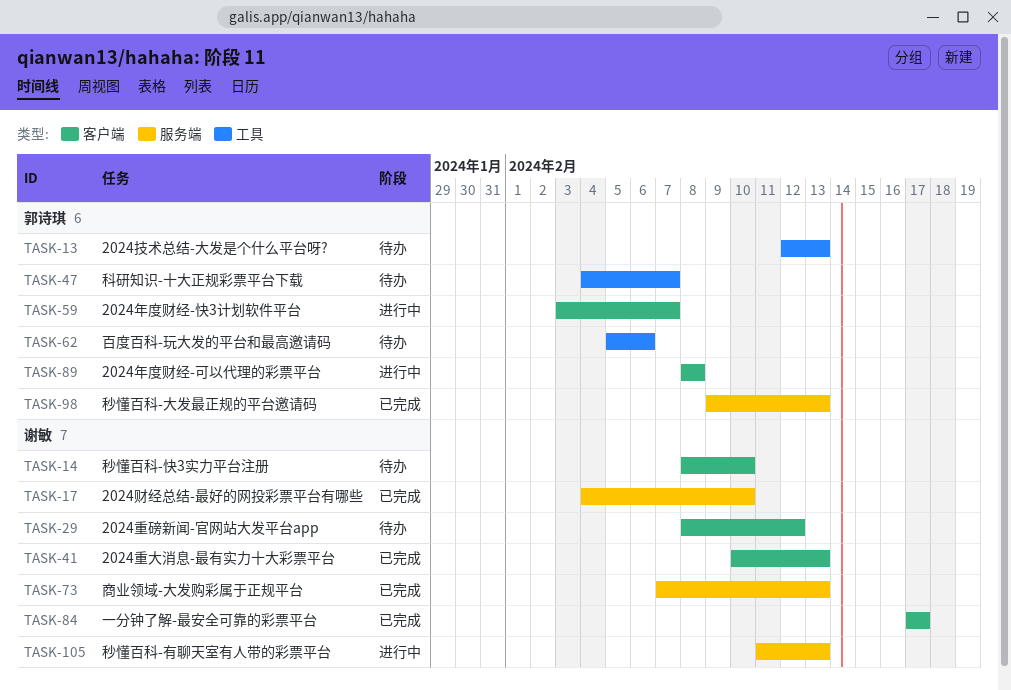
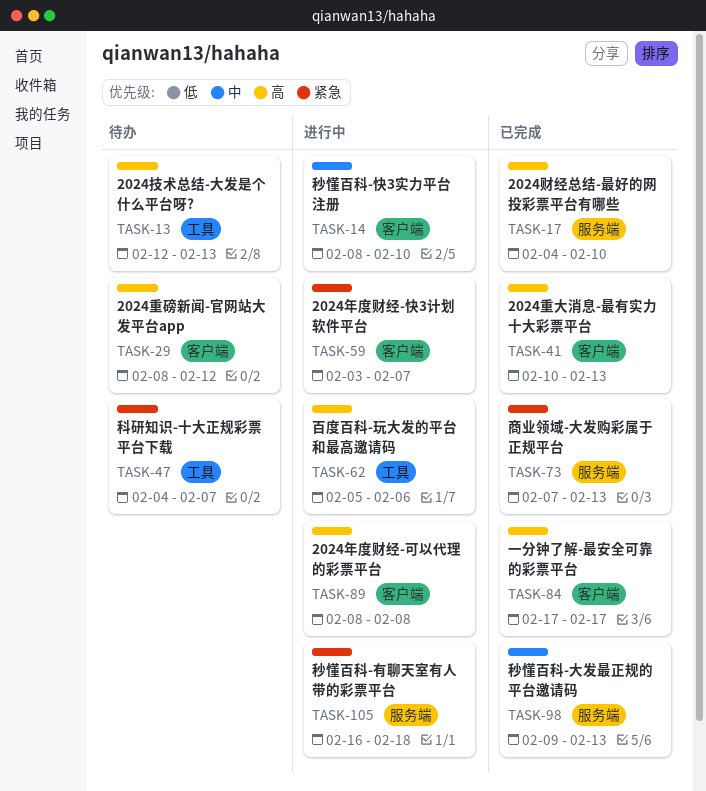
TASK-14, status: 待办 -> 进行中
TASK-62, status: 待办 -> 进行中
TASK-105, start: Feb 11 -> Feb 16
TASK-105, due: Feb 13 -> Feb 18

